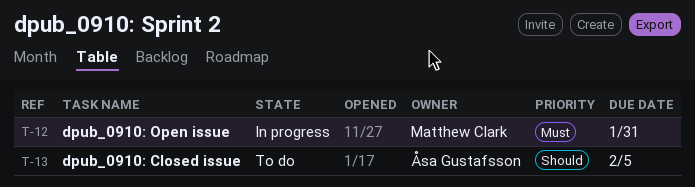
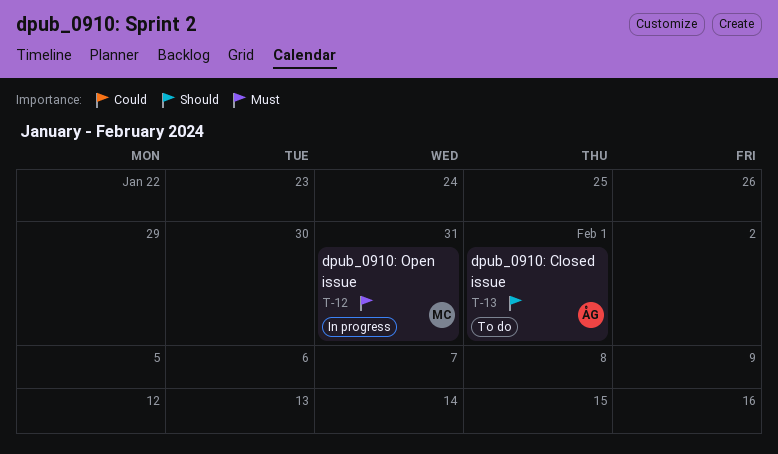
T-13, due: Feb 5 -> Feb 1

